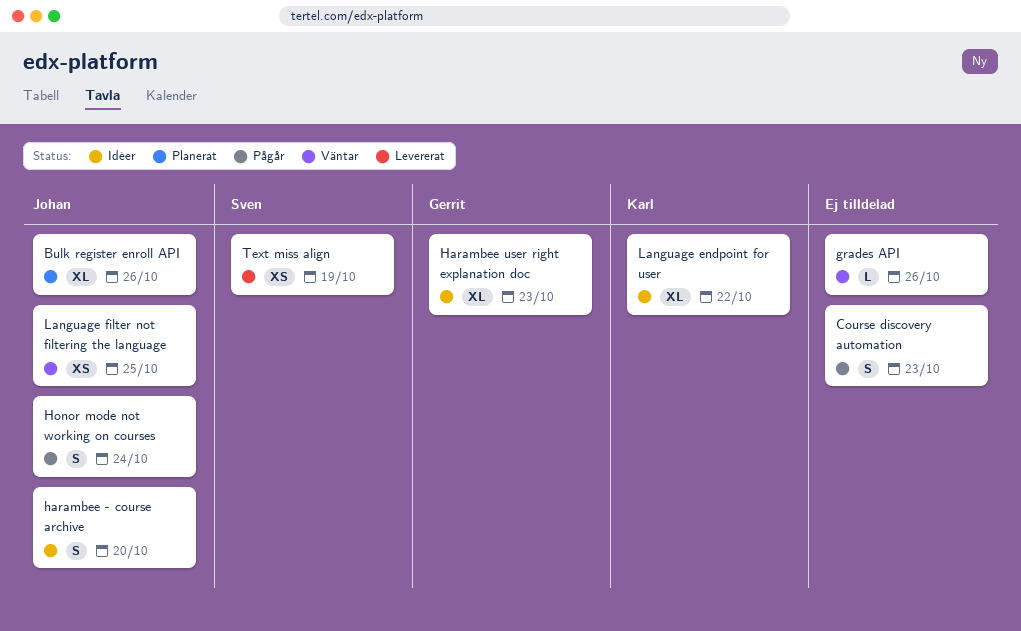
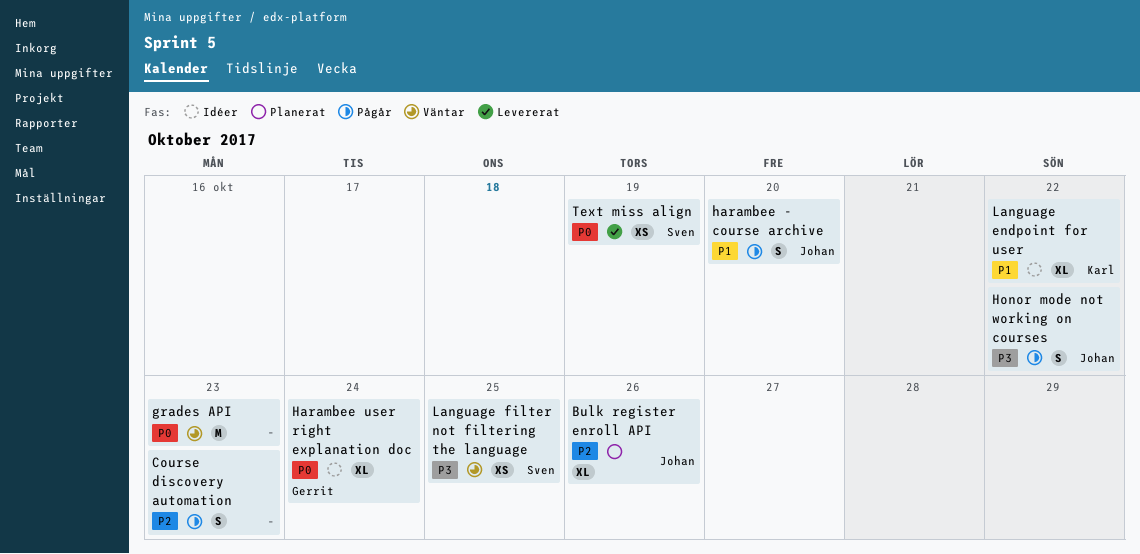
grades API, estimate: L -> M
grades API, due: Oct 26 -> Oct 23
harambee - course archive, status: Idéer -> Pågår
Harambee user right explanation doc, due: Oct 23 -> Oct 24
Honor mode not working on courses, due: Oct 24 -> Oct 22
Language filter not filtering the language, owner: Johan -> Sven

